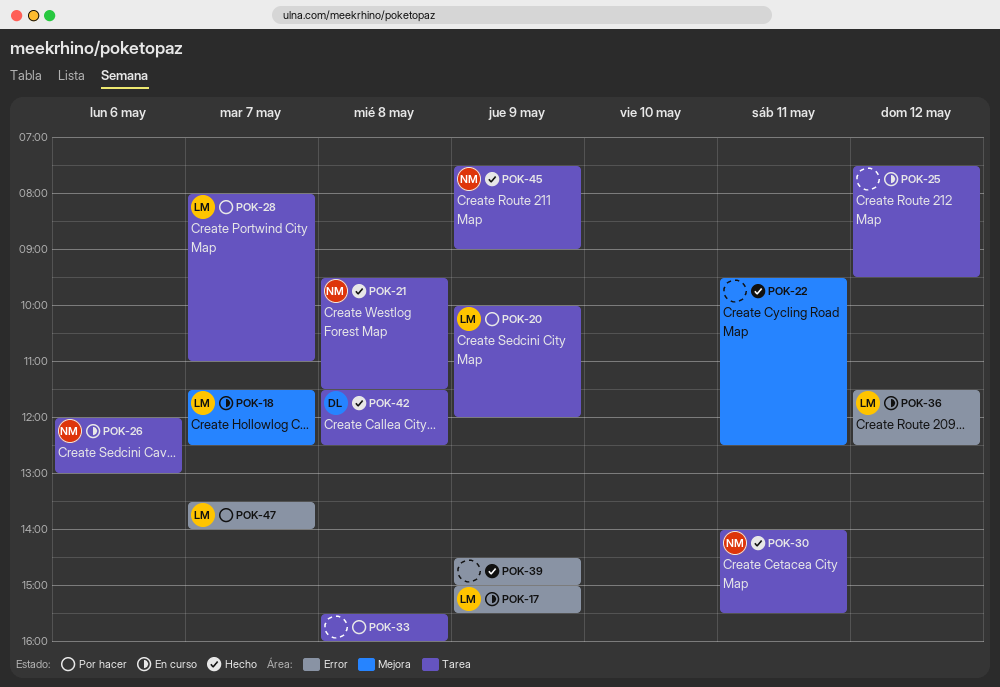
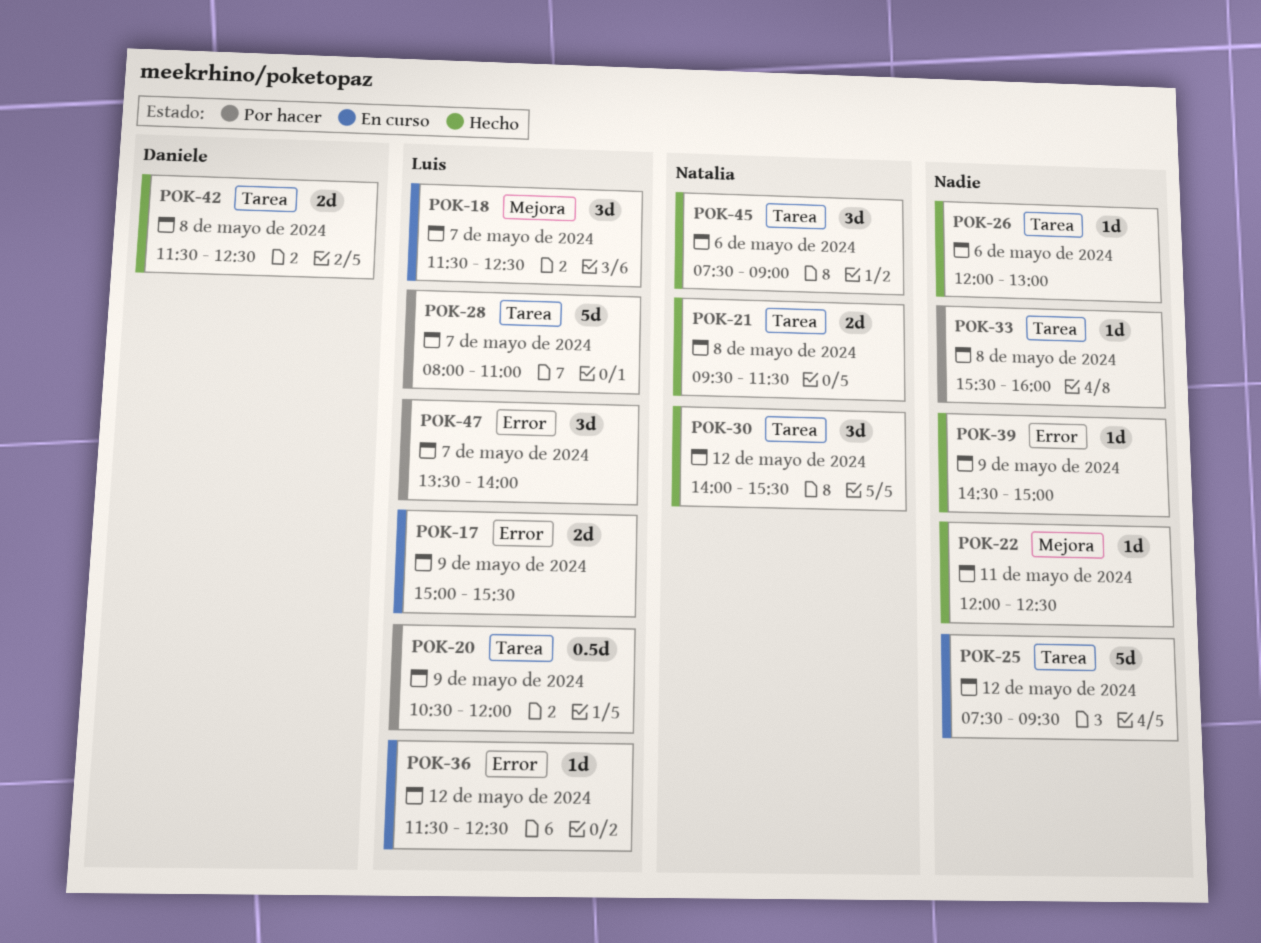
POK-20, begins: 10:00 -> 10:30
POK-22, begins: 09:30 -> 12:00
POK-26, status: En curso -> Hecho
POK-26, owner: Natalia -> none
POK-30, day: May 11 -> May 12
POK-45, day: May 9 -> May 6

